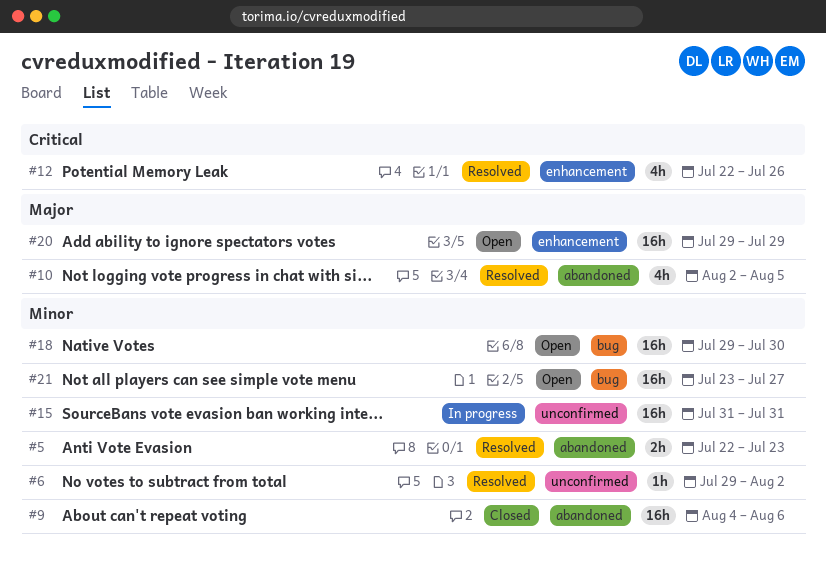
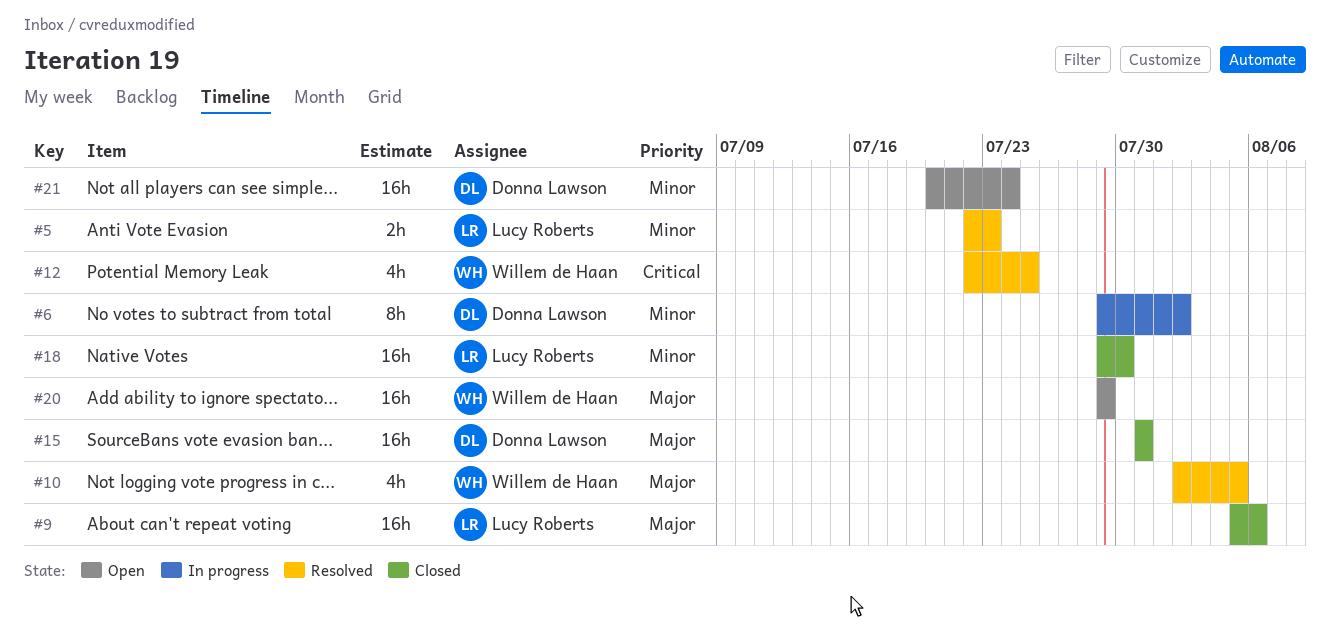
#6, status: Resolved -> In progress
#6, estimate: 1h -> 8h
#9, priority: Minor -> Major
#9, start: Aug 4 -> Aug 5
#12, due: Jul 26 -> Jul 25
#15, status: In progress -> Closed
#15, priority: Minor -> Major
#18, status: Open -> Closed
#21, start: Jul 23 -> Jul 20
#21, due: Jul 27 -> Jul 24

